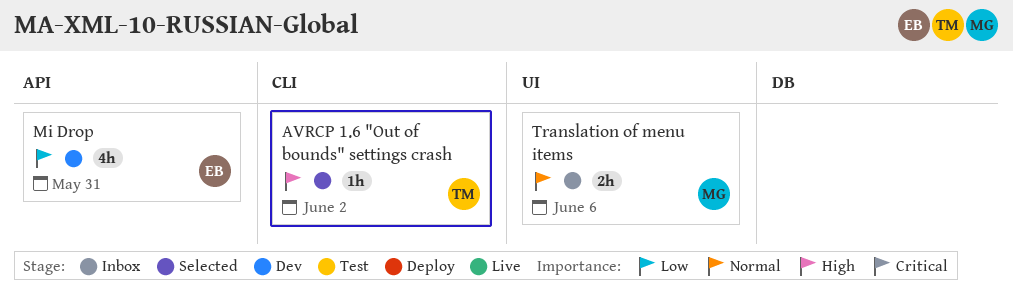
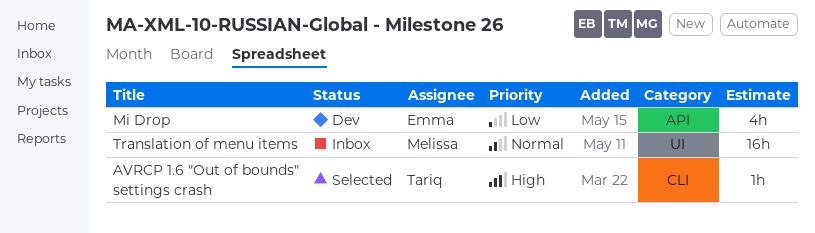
Translation of menu items, estimate: 2h -> 16h

